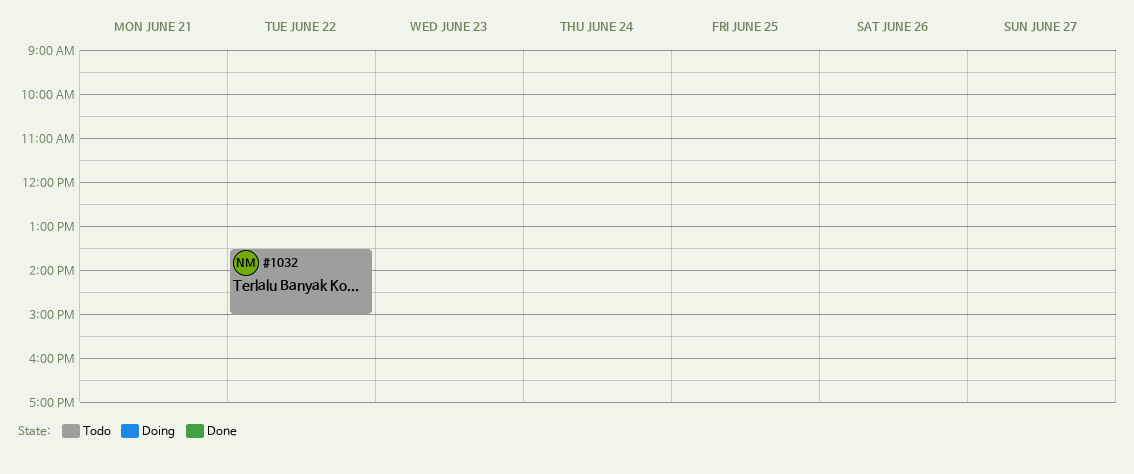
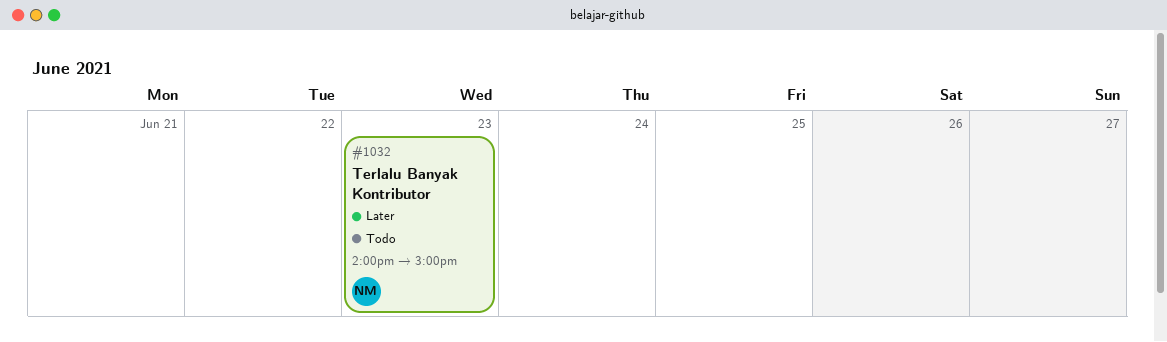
#1032, day: Jun 22 -> Jun 23
#1032, begins: 13:30 -> 14:00

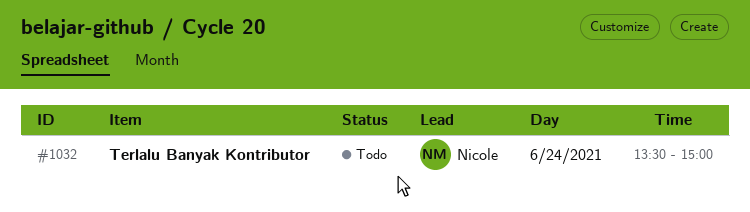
#1032, day: Jun 23 -> Jun 24
#1032, begins: 14:00 -> 13:30

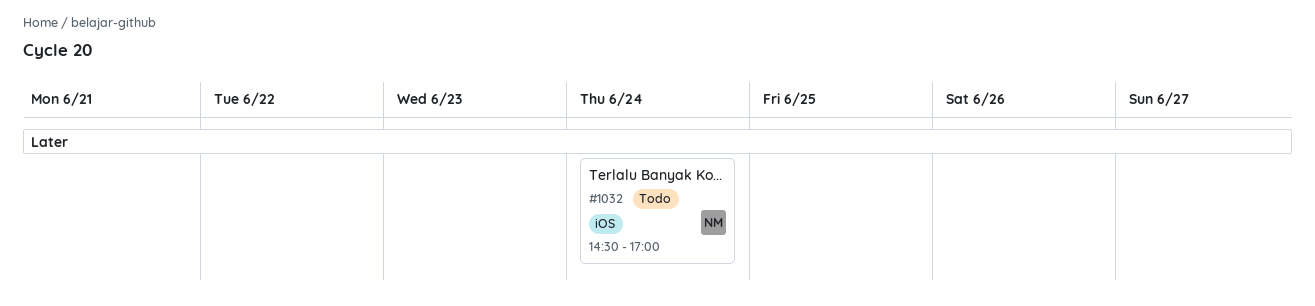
#1032, begins: 13:30 -> 14:30
#1032, ends: 15:00 -> 17:00

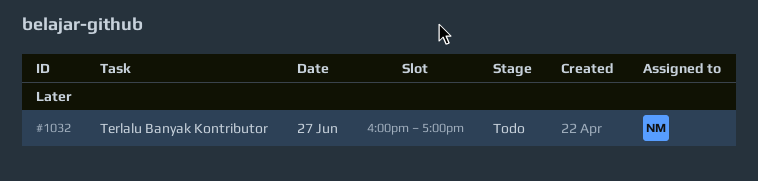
#1032, day: Jun 24 -> Jun 27
#1032, begins: 14:30 -> 16:00

